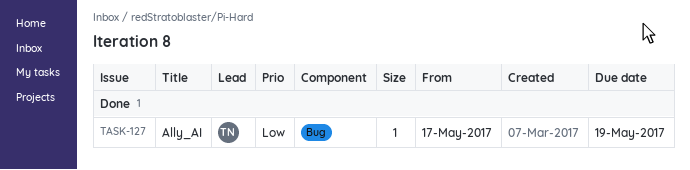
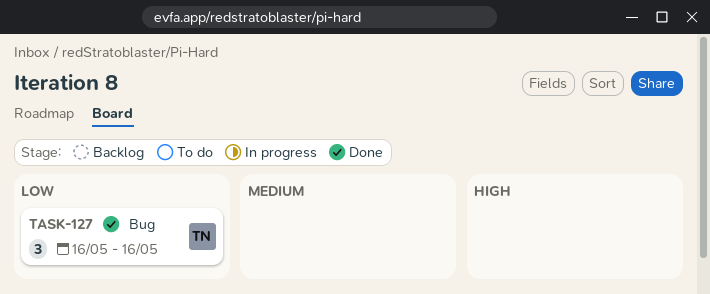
TASK-127, estimate: 1 -> 3
TASK-127, start: May 17 -> May 16
TASK-127, due: May 19 -> May 16

